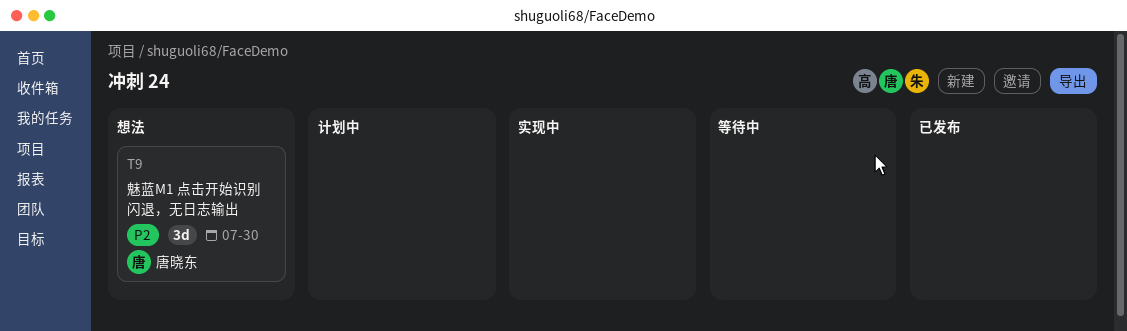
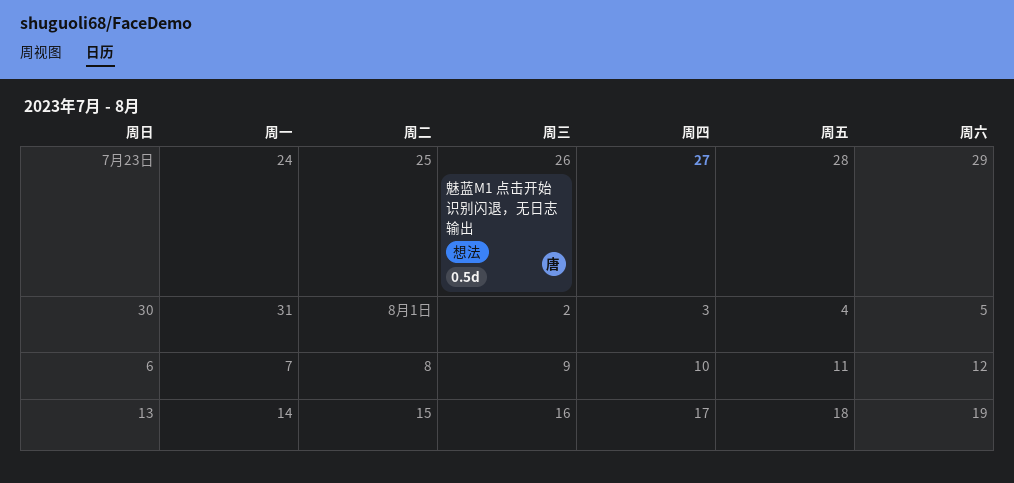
魅蓝M1 点击开始识别闪退，无日志输出, estimate: 3d -> 0.5d
魅蓝M1 点击开始识别闪退，无日志输出, due: Jul 30 -> Jul 26

